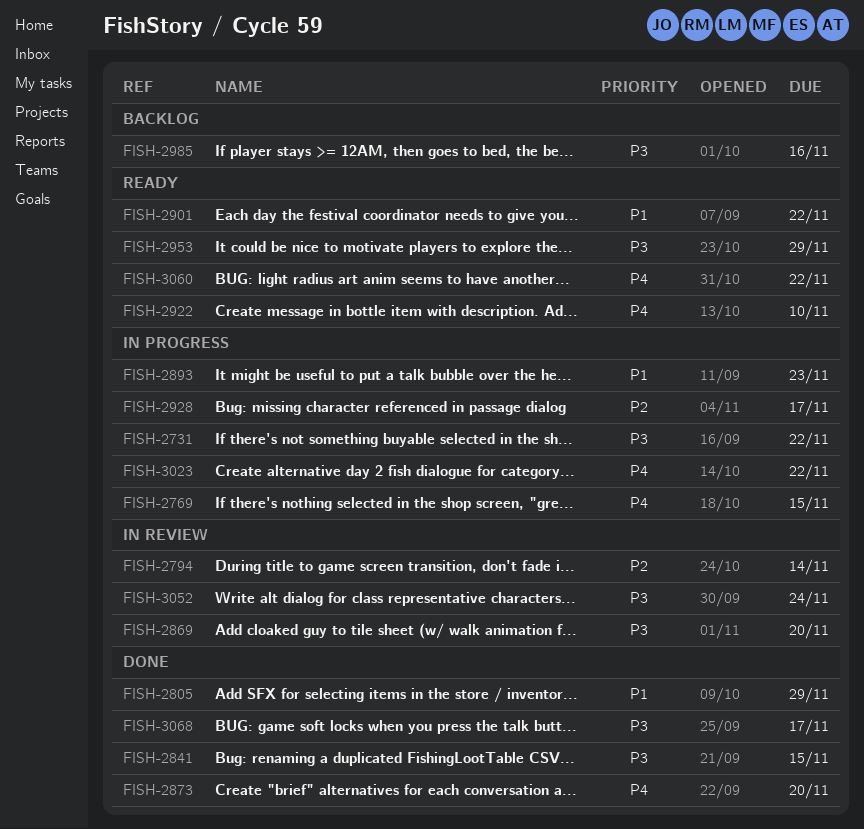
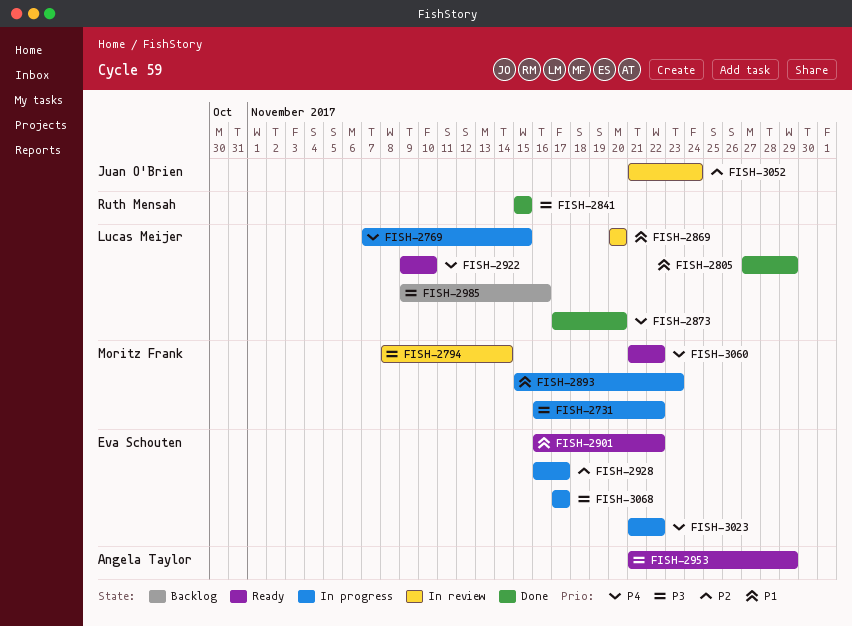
FISH-2794, priority: P2 -> P3
FISH-2869, priority: P3 -> P1
FISH-3052, priority: P3 -> P2
FISH-3068, status: Done -> In progress

